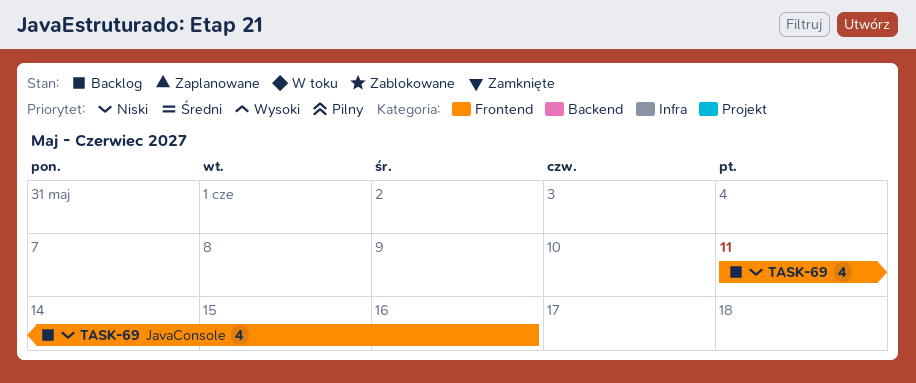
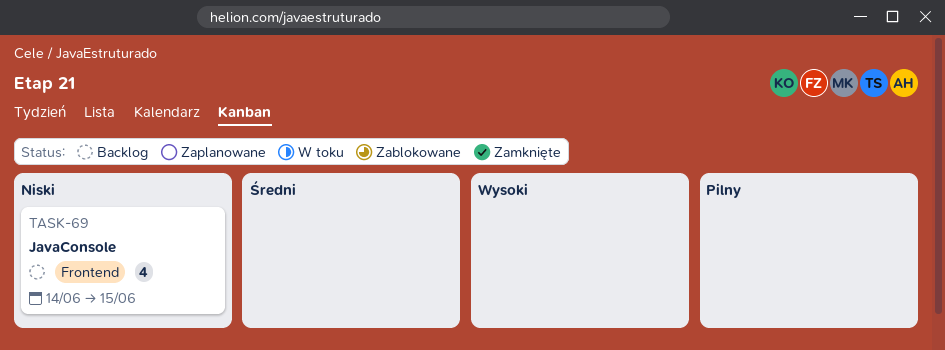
TASK-69, start: Jun 11 -> Jun 14
TASK-69, due: Jun 16 -> Jun 15

